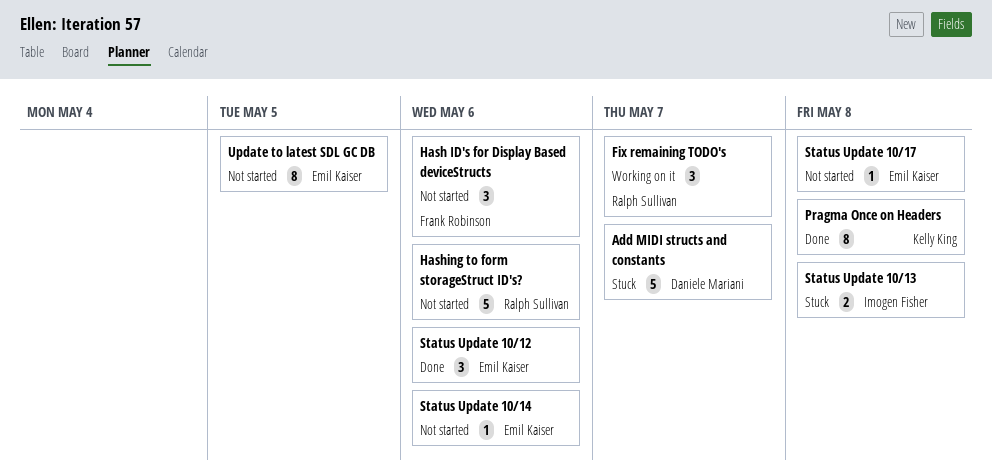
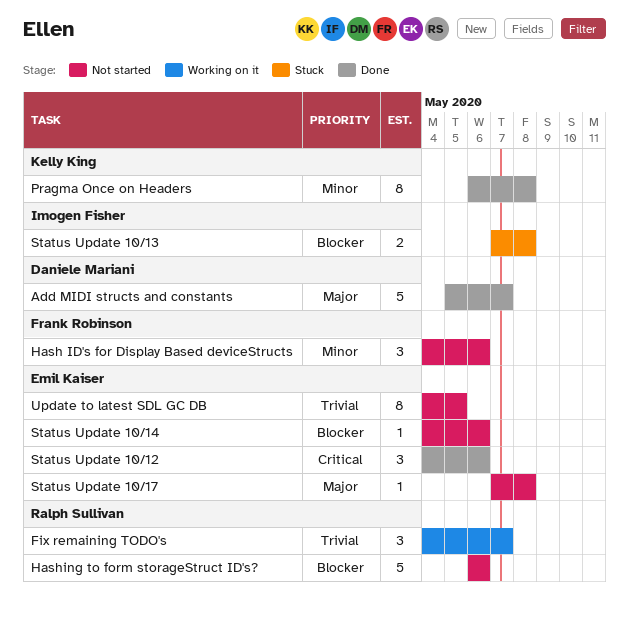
Add MIDI structs and constants, status: Stuck -> Done

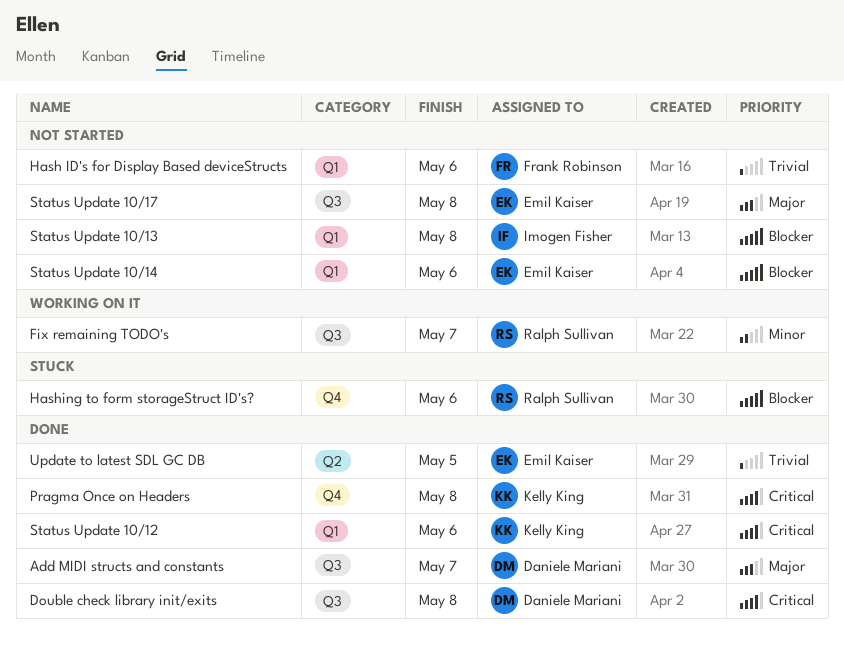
Double check library init/exits: none -> present
Fix remaining TODO's, priority: Trivial -> Minor
Hash ID's for Display Based deviceStructs, priority: Minor -> Trivial
Hashing to form storageStruct ID's?, status: Not started -> Stuck
Pragma Once on Headers, priority: Minor -> Critical
Status Update 10/12, owner: Emil Kaiser -> Kelly King
Status Update 10/13, status: Stuck -> Not started
Update to latest SDL GC DB, status: Not started -> Done

